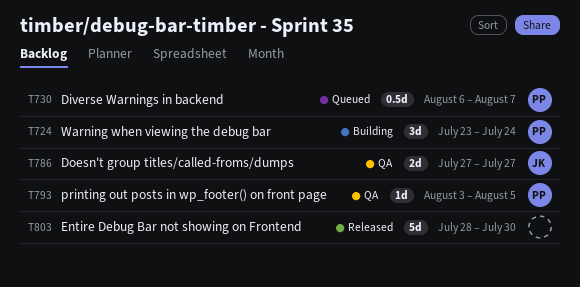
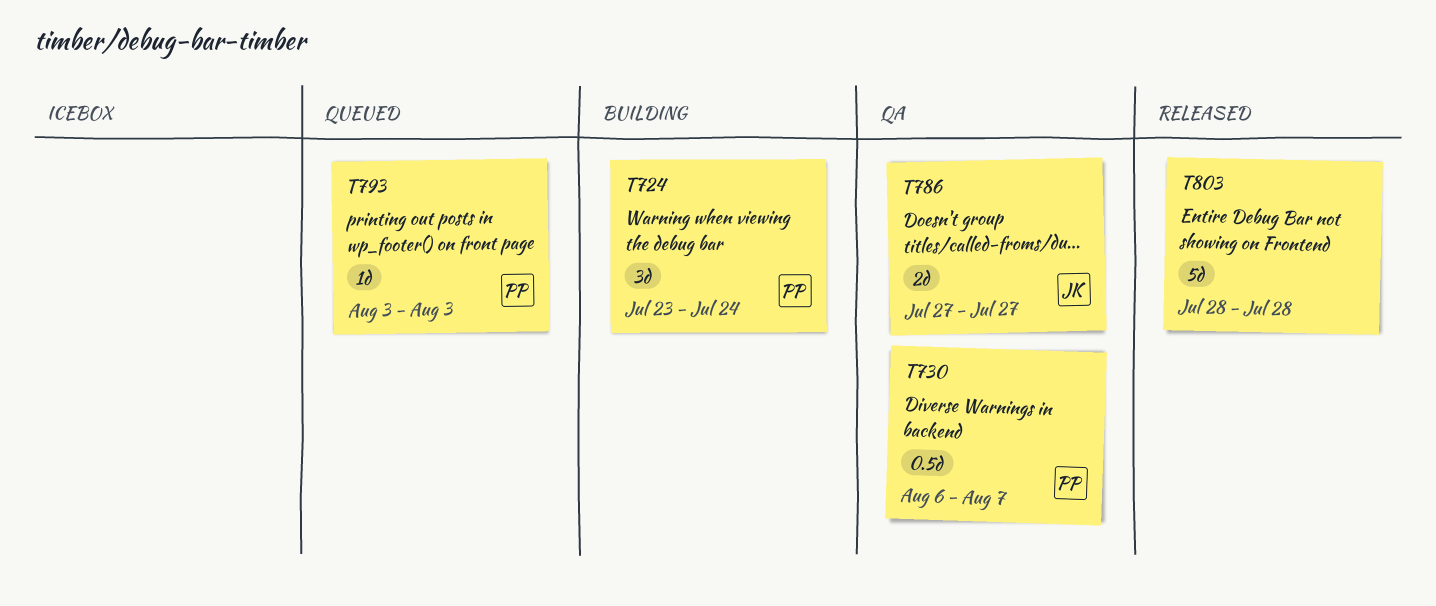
T730, status: Queued -> QA
T793, status: QA -> Queued
T793, due: Aug 5 -> Aug 3
T803, due: Jul 30 -> Jul 28

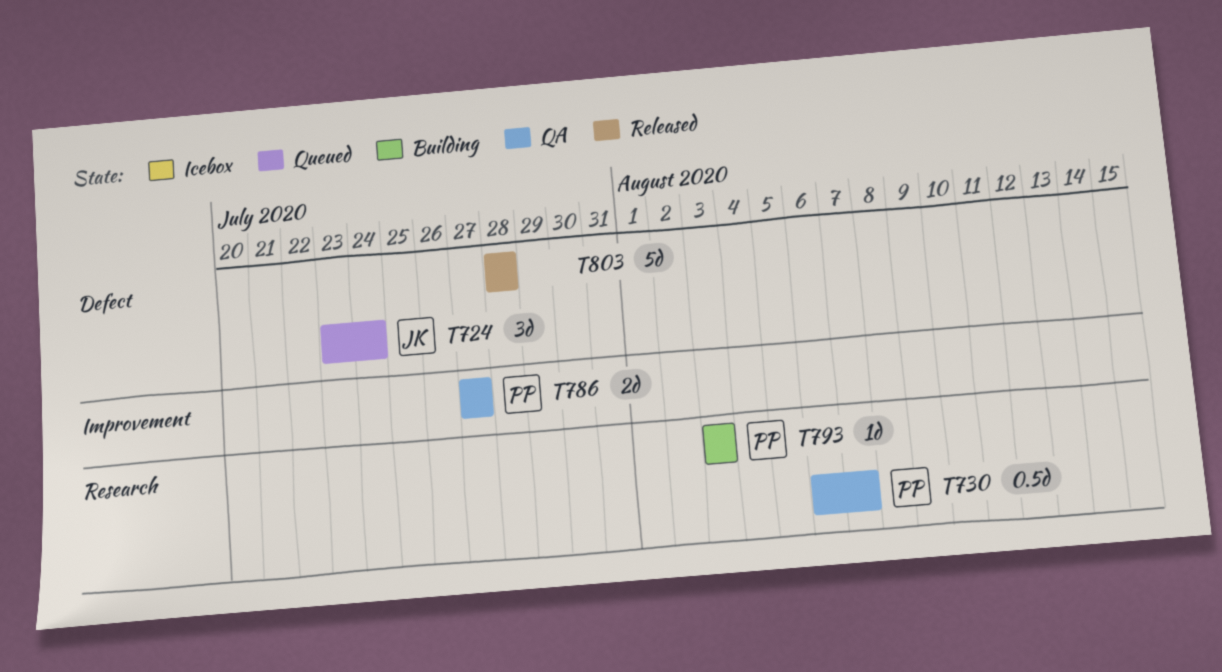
T724, status: Building -> Queued
T724, owner: PP -> JK
T786, owner: JK -> PP
T793, status: Queued -> Building

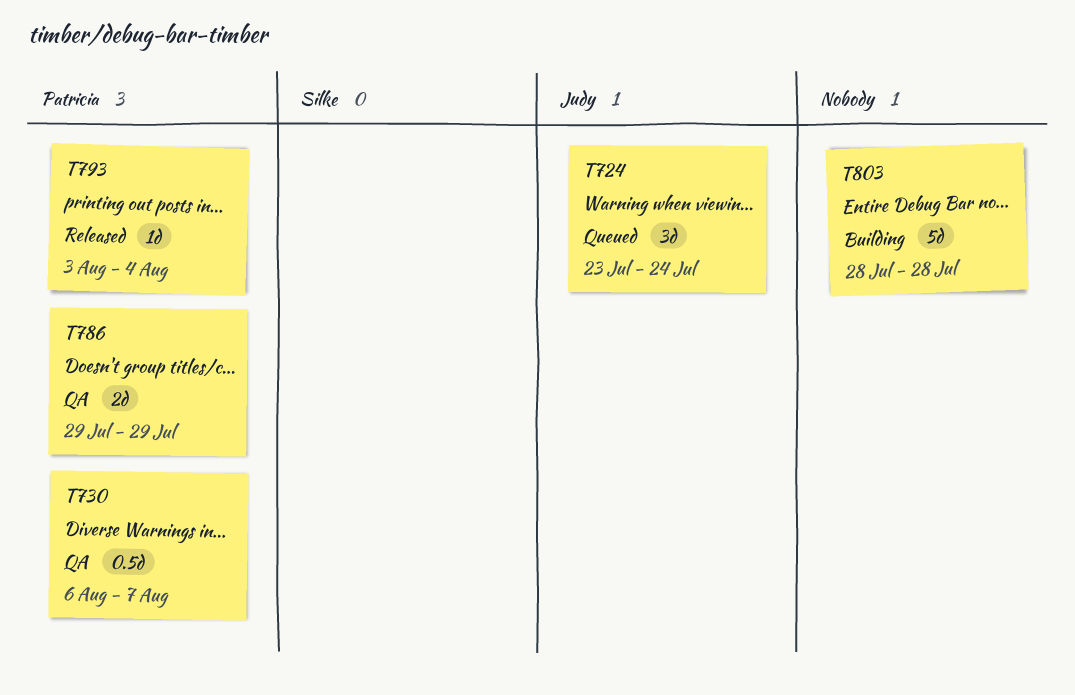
T786, start: Jul 27 -> Jul 29
T786, due: Jul 27 -> Jul 29
T793, status: Building -> Released
T793, due: Aug 3 -> Aug 4
T803, status: Released -> Building

